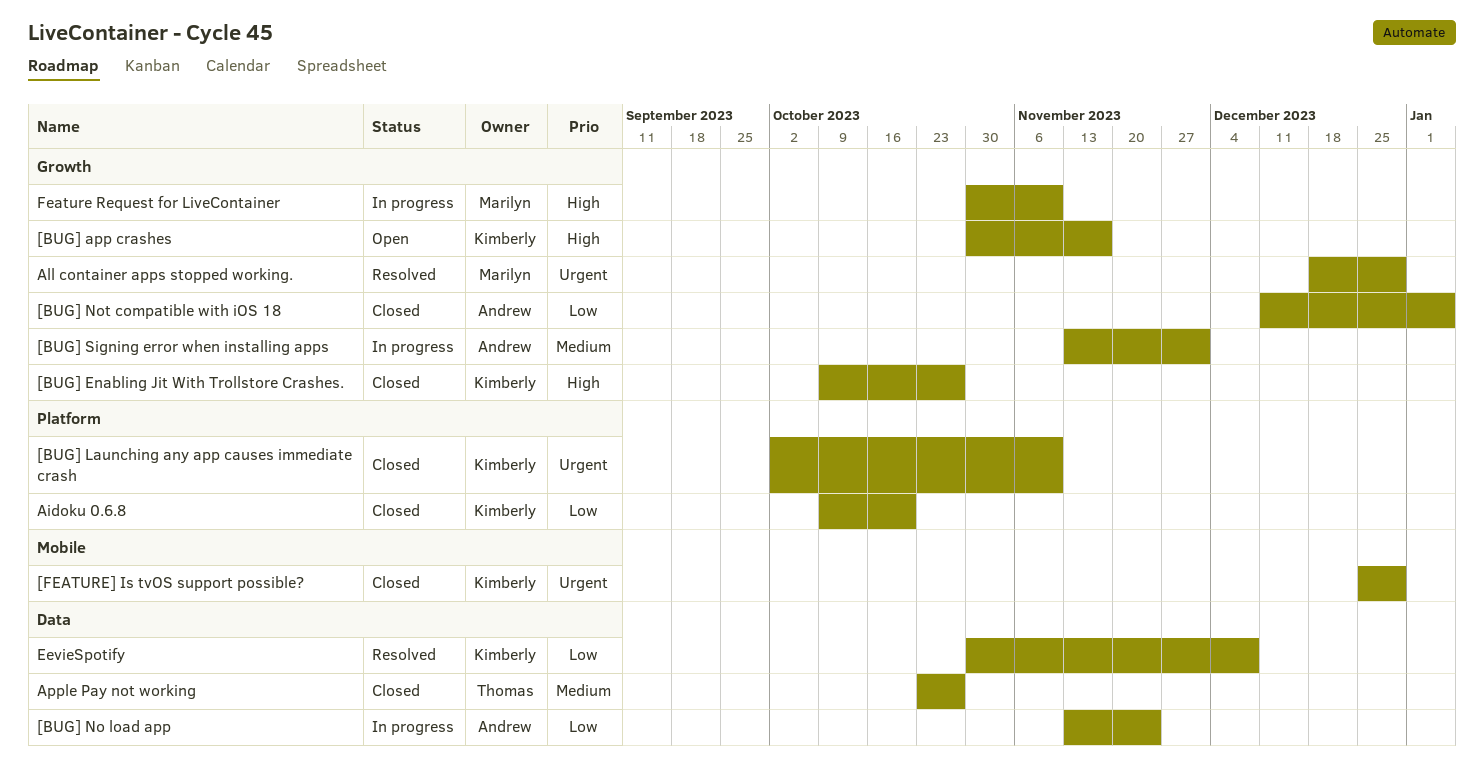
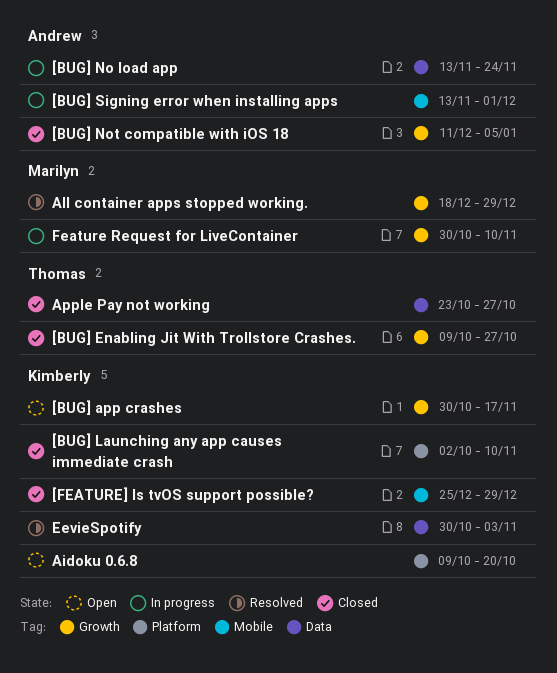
[BUG] Enabling Jit With Trollstore Crashes., owner: Kimberly -> Thomas
[BUG] Signing error when installing apps, label: Growth -> Mobile
Aidoku 0.6.8, status: Closed -> Open
EevieSpotify, due: Dec 8 -> Nov 3

